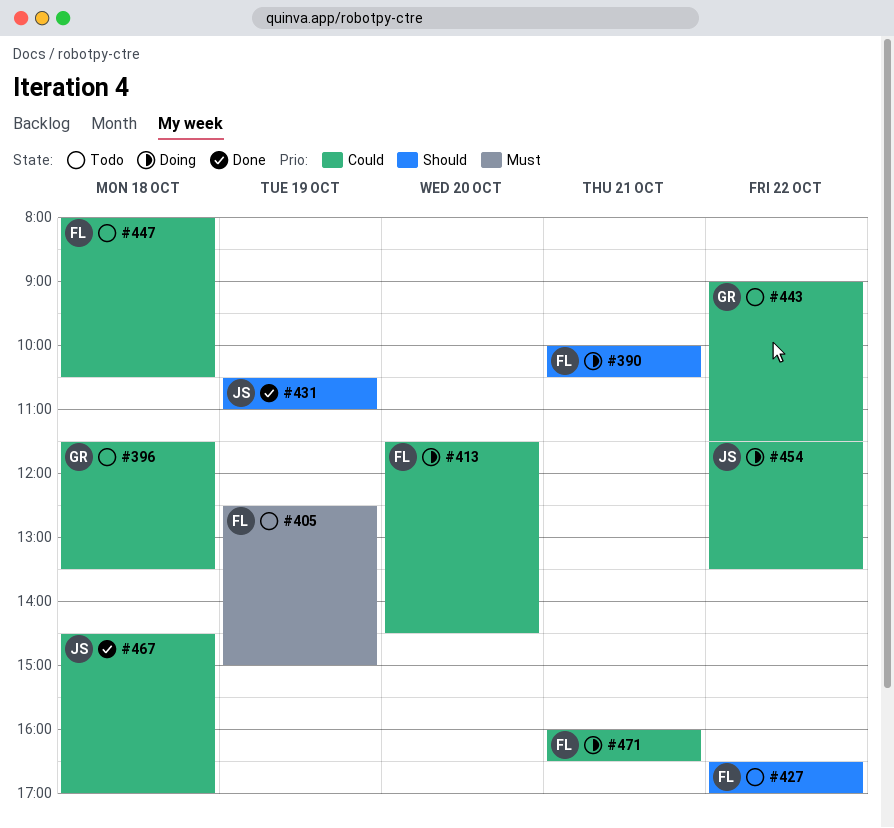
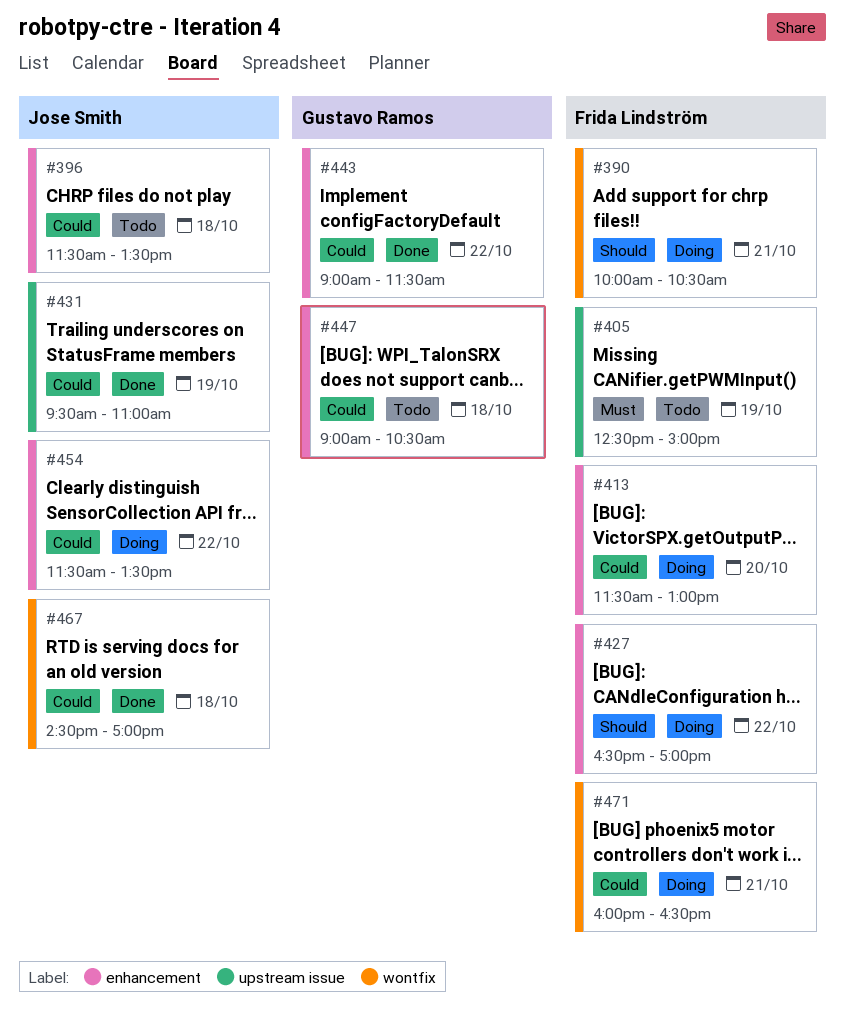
#396, owner: Gustavo Ramos -> Jose Smith
#413, ends: 14:30 -> 13:00
#427, status: Todo -> Doing
#431, priority: Should -> Could
#431, begins: 10:30 -> 09:30
#443, status: Todo -> Done
#447, owner: Frida Lindström -> Gustavo Ramos
#447, begins: 08:00 -> 09:00

